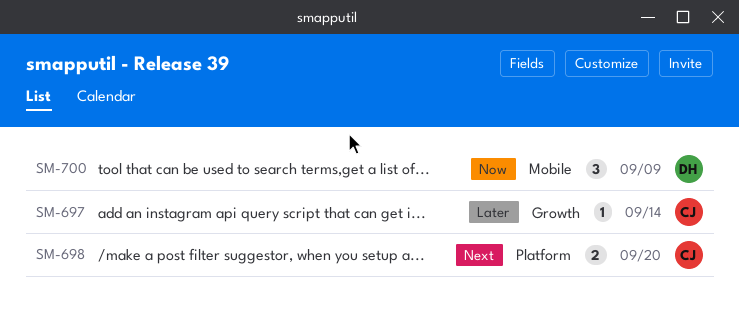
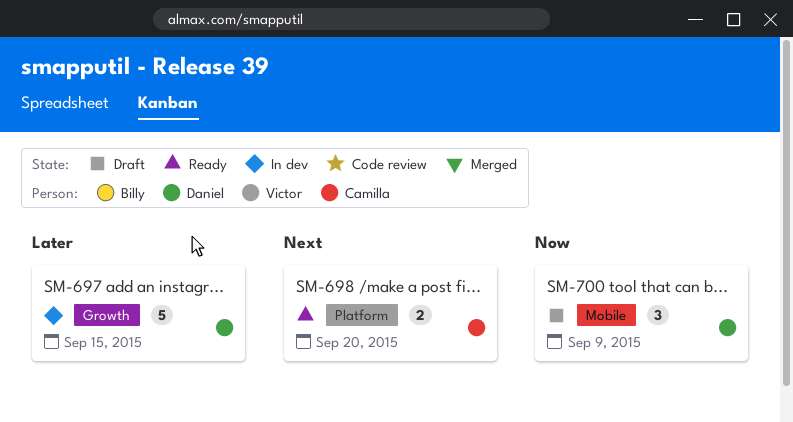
SM-697, owner: Camilla -> Daniel
SM-697, estimate: 1 -> 5
SM-697, due: Sep 14 -> Sep 15

